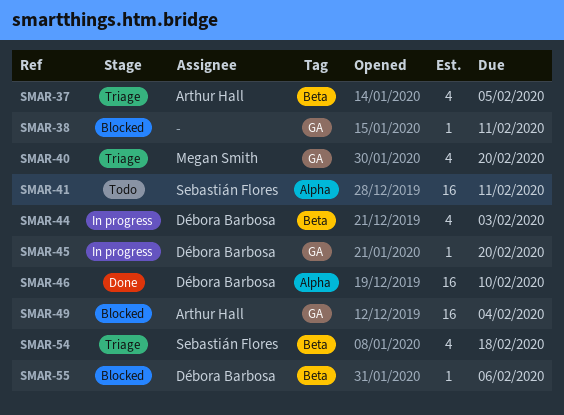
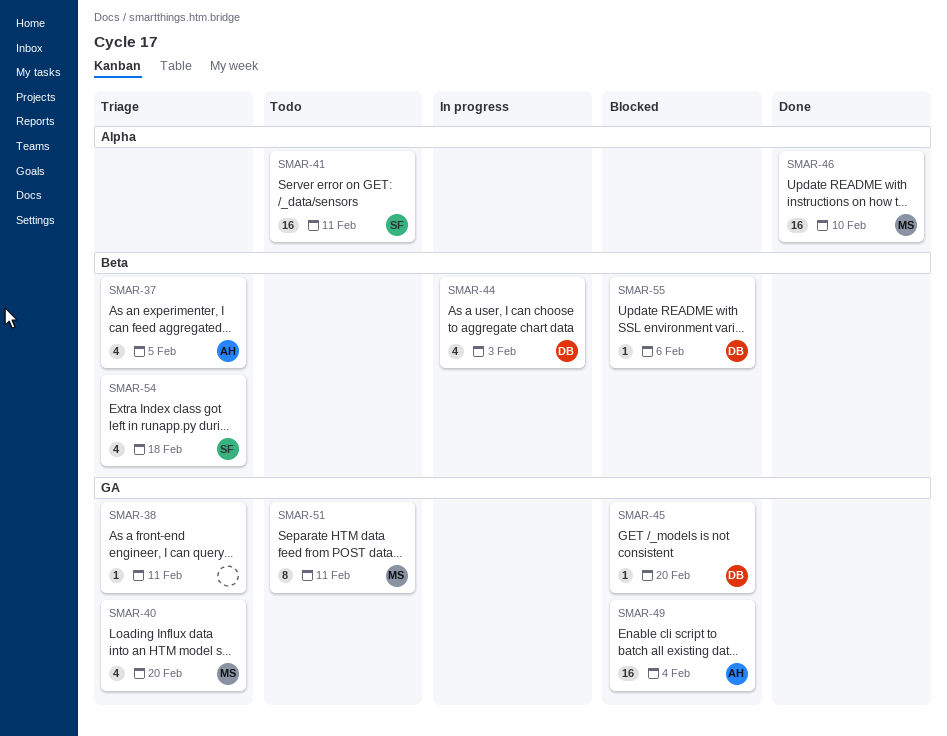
SMAR-38, status: Blocked -> Triage
SMAR-45, status: In progress -> Blocked
SMAR-46, owner: Débora Barbosa -> Megan Smith
SMAR-51: none -> present

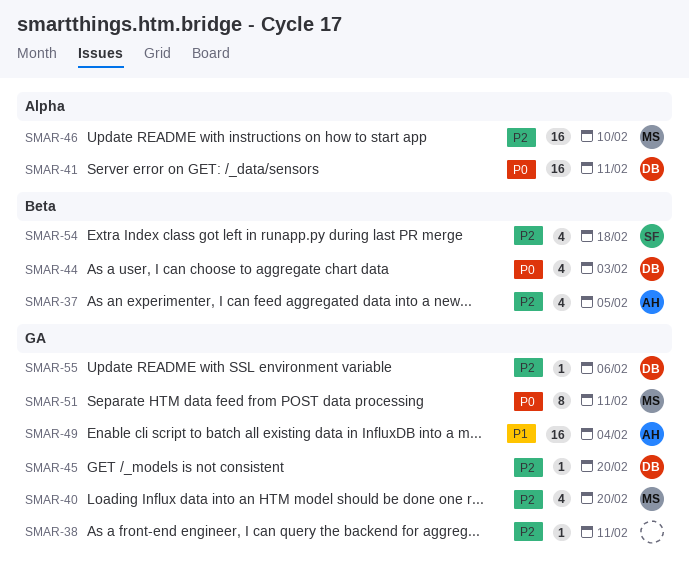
SMAR-41, owner: SF -> DB
SMAR-55, label: Beta -> GA

